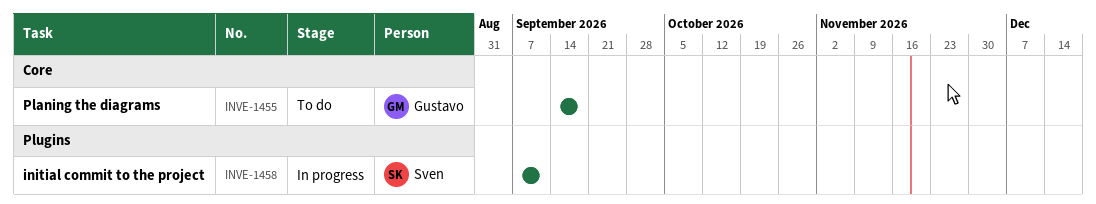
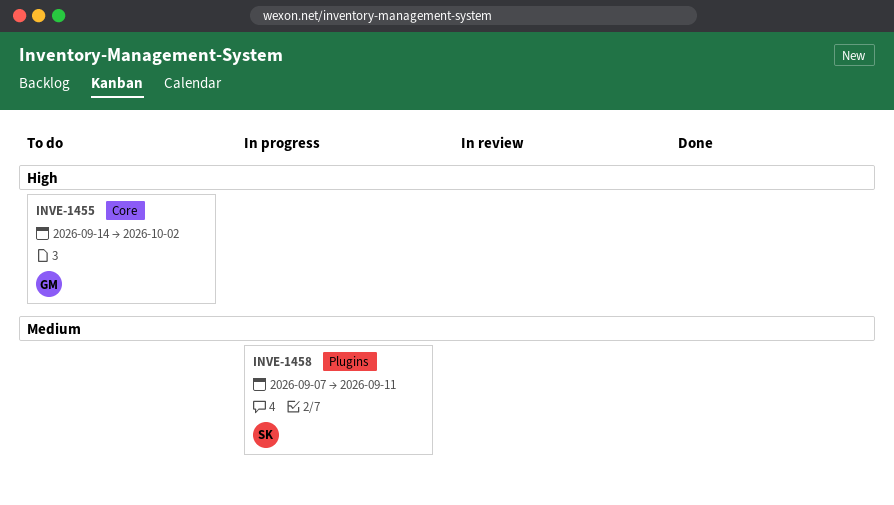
INVE-1455, due: Sep 18 -> Oct 2

